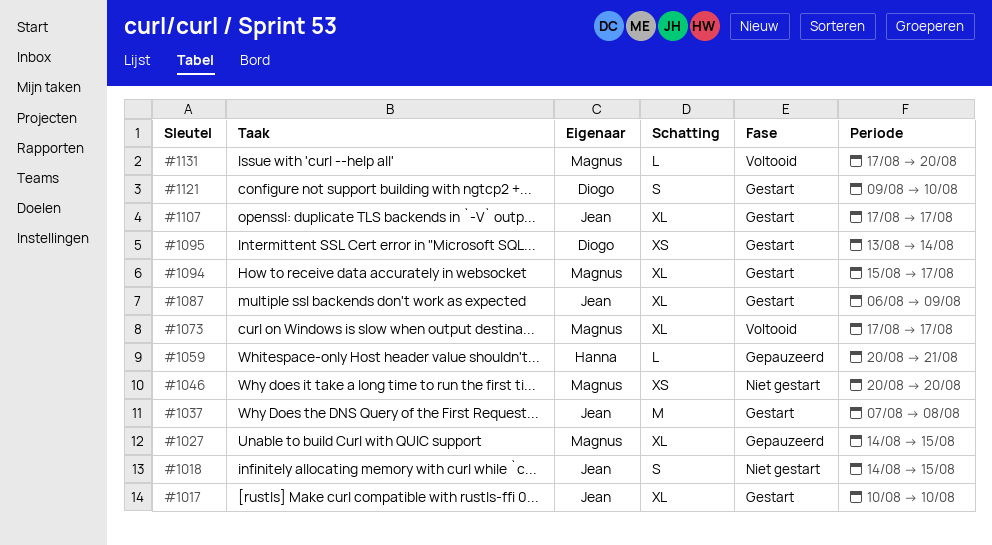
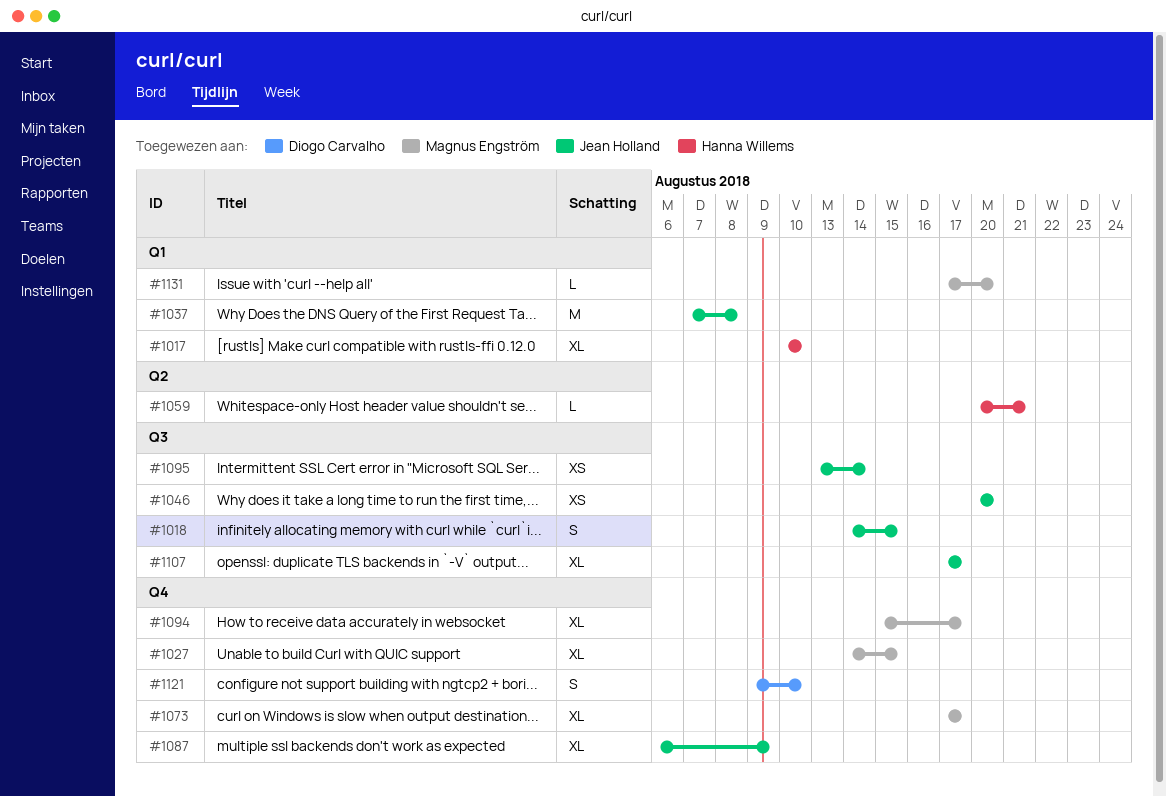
#1017, owner: Jean Holland -> Hanna Willems
#1046, owner: Magnus Engström -> Jean Holland
#1095, owner: Diogo Carvalho -> Jean Holland

